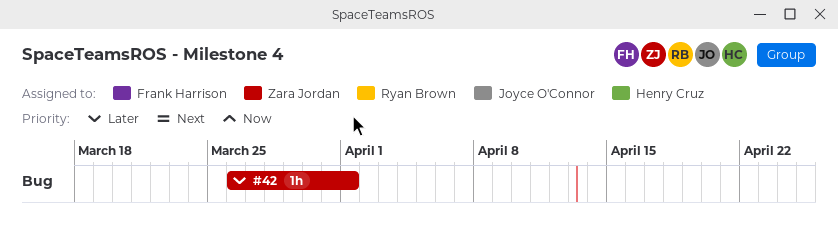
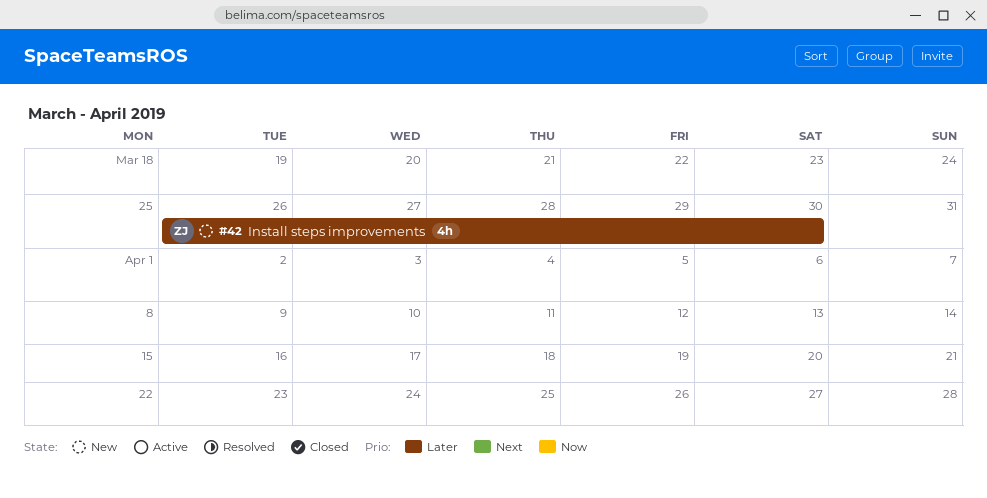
#42, estimate: 1h -> 4h
#42, due: Apr 1 -> Mar 30

